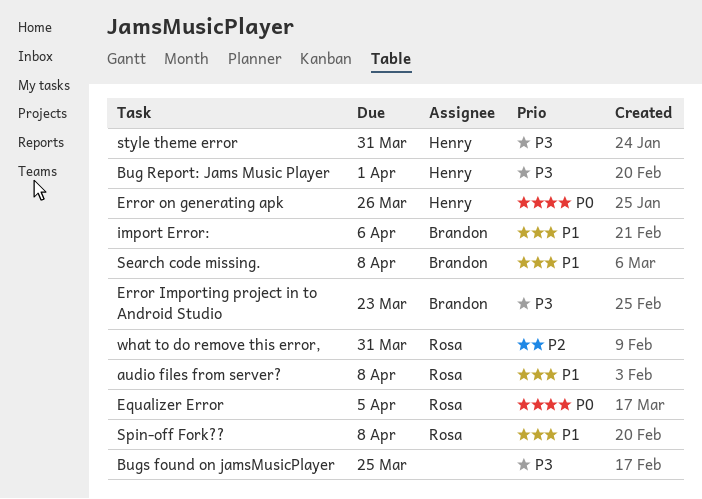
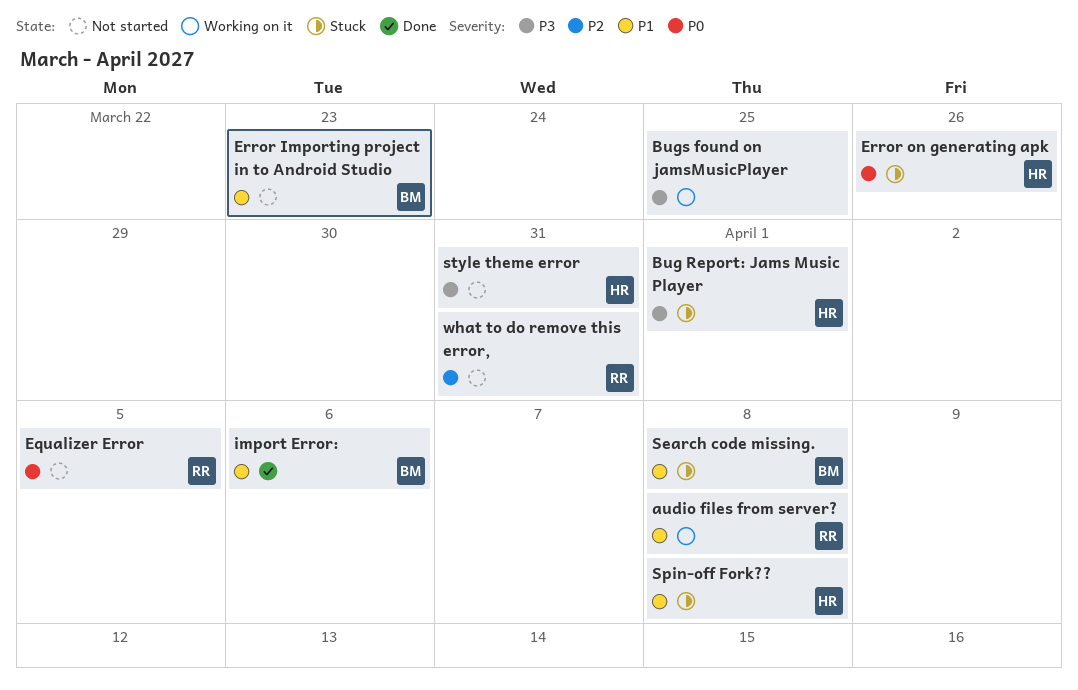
Error Importing project in to Android Studio, priority: P3 -> P1
Spin-off Fork??, owner: Rosa -> Henry

